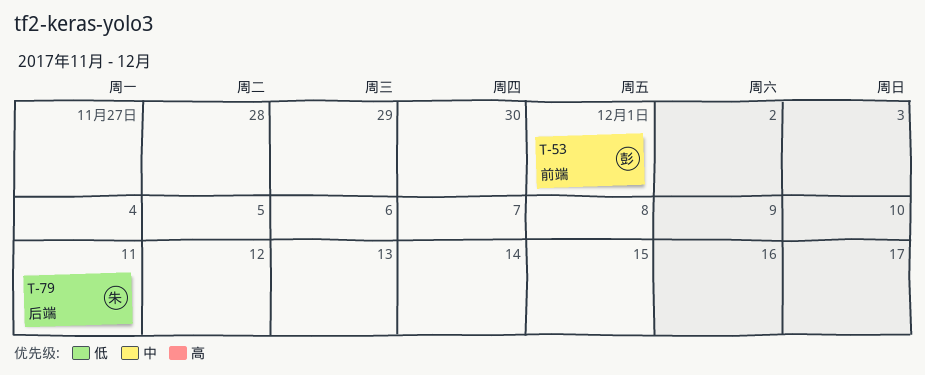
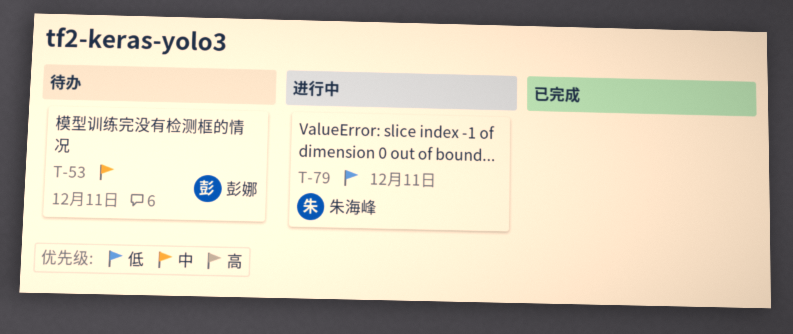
T-53, due: Dec 1 -> Dec 11

